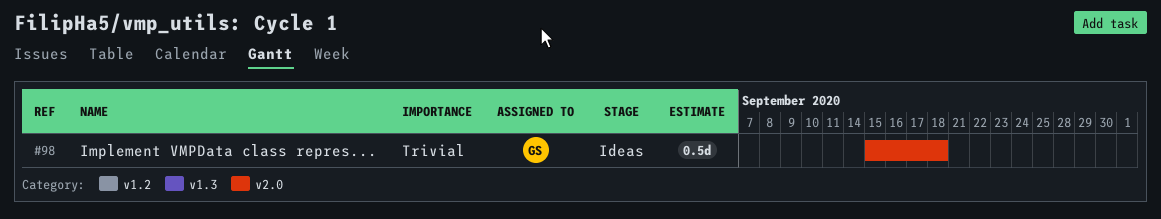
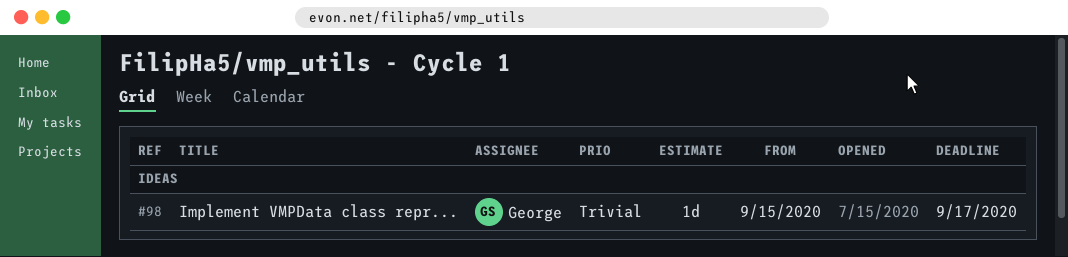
#98, estimate: 0.5d -> 1d
#98, due: Sep 18 -> Sep 17

